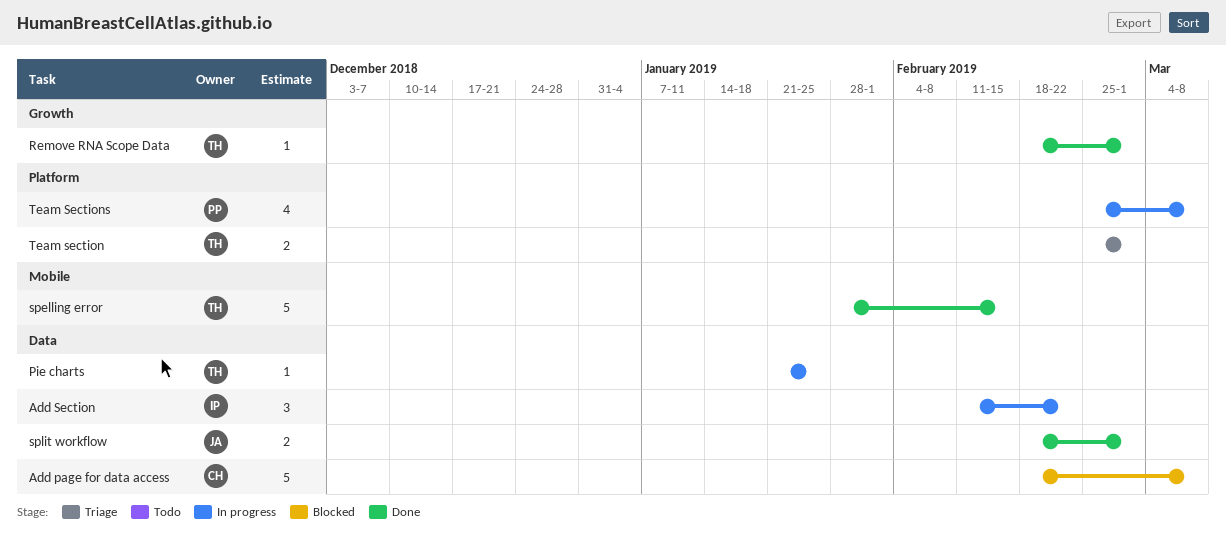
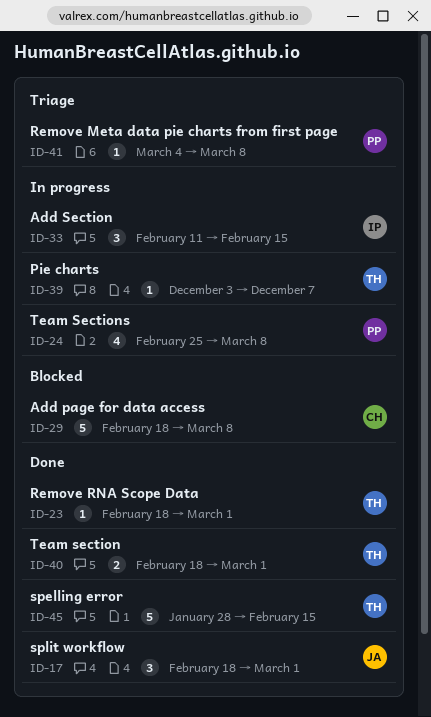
Add Section, due: Feb 22 -> Feb 15
Pie charts, start: Jan 21 -> Dec 3
Pie charts, due: Jan 25 -> Dec 7
Remove Meta data pie charts from first page: none -> present
split workflow, estimate: 2 -> 3
Team section, status: Triage -> Done
Team section, start: Feb 25 -> Feb 18

